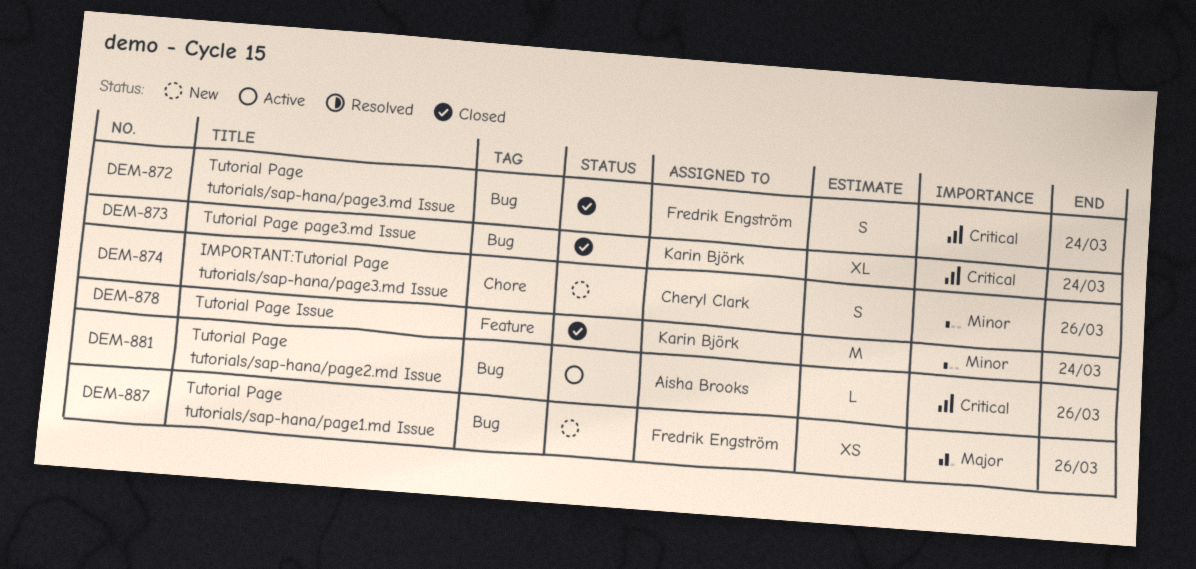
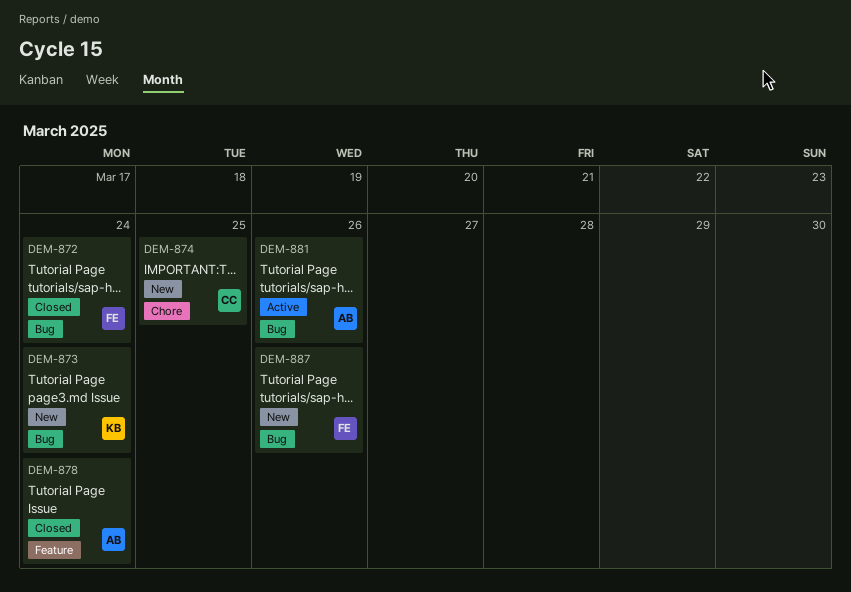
DEM-873, status: Closed -> New
DEM-874, due: Mar 26 -> Mar 25
DEM-878, owner: Karin Björk -> Aisha Brooks

